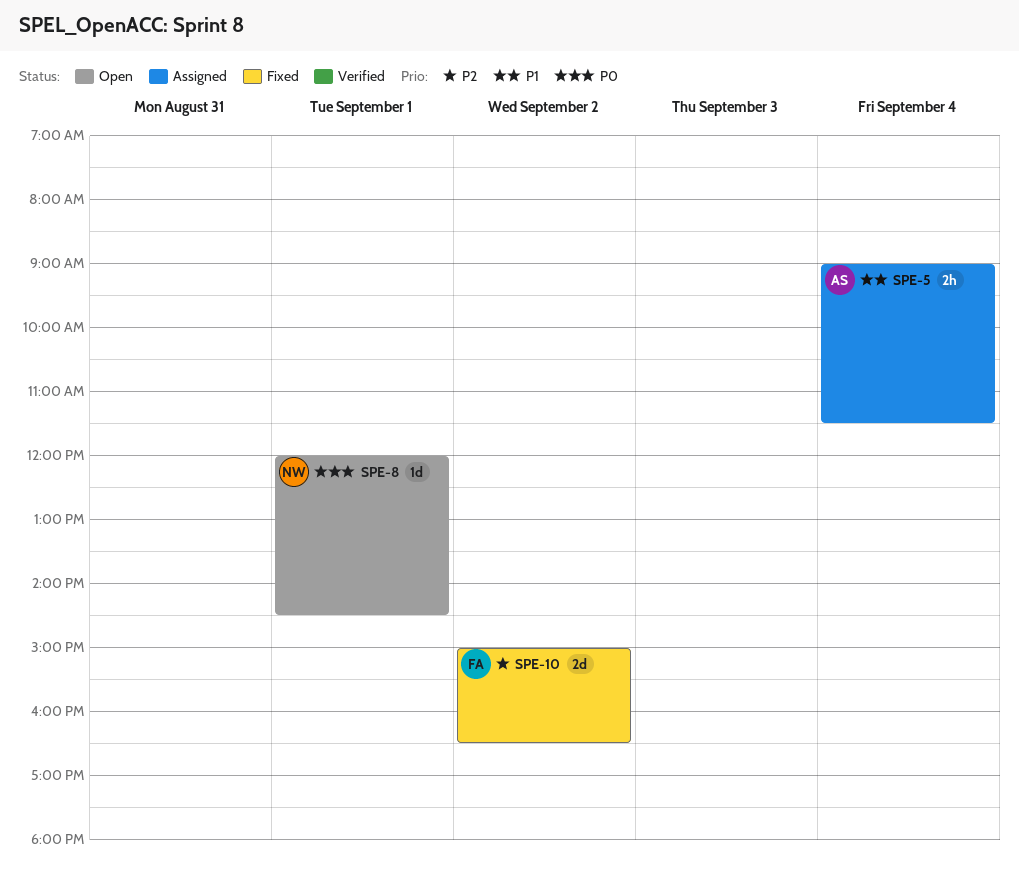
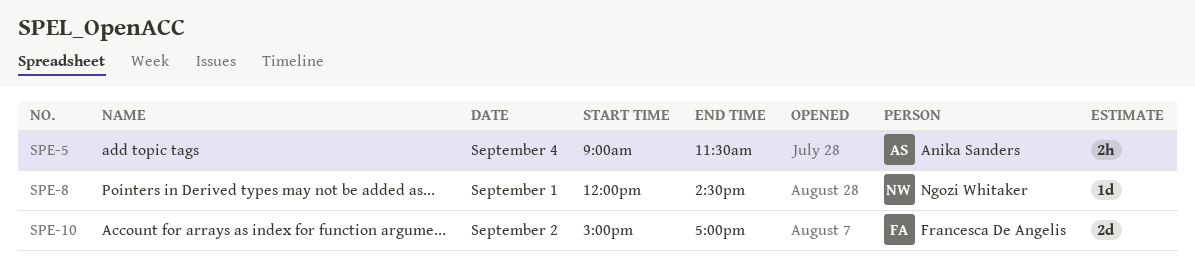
SPE-10, ends: 16:30 -> 17:00

